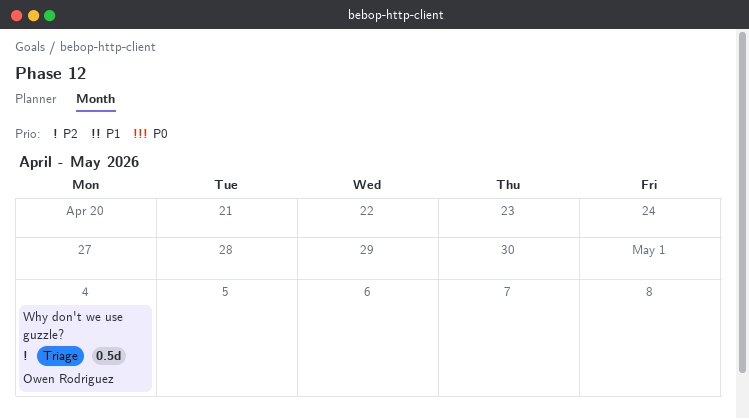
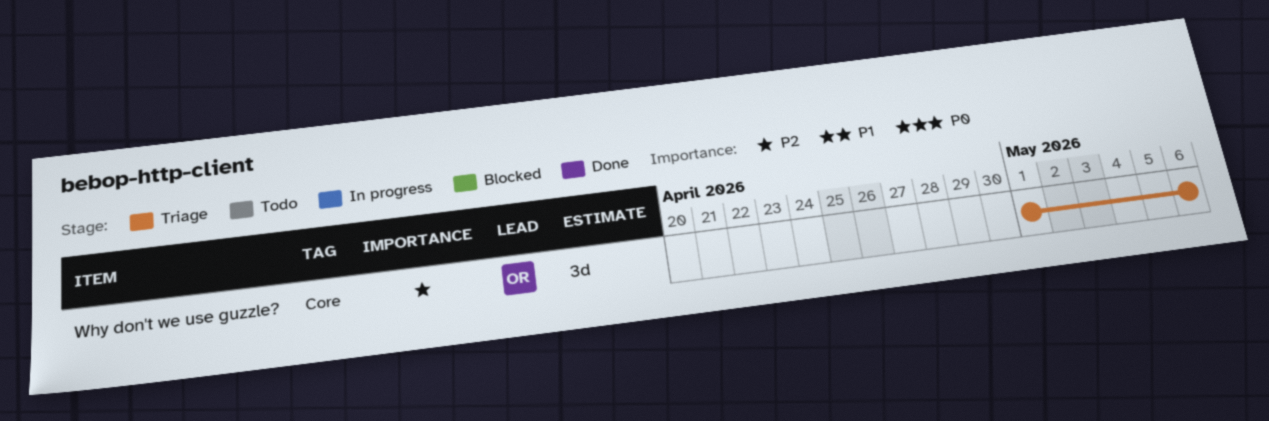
Why don't we use guzzle?, estimate: 0.5d -> 3d
Why don't we use guzzle?, due: May 4 -> May 6

